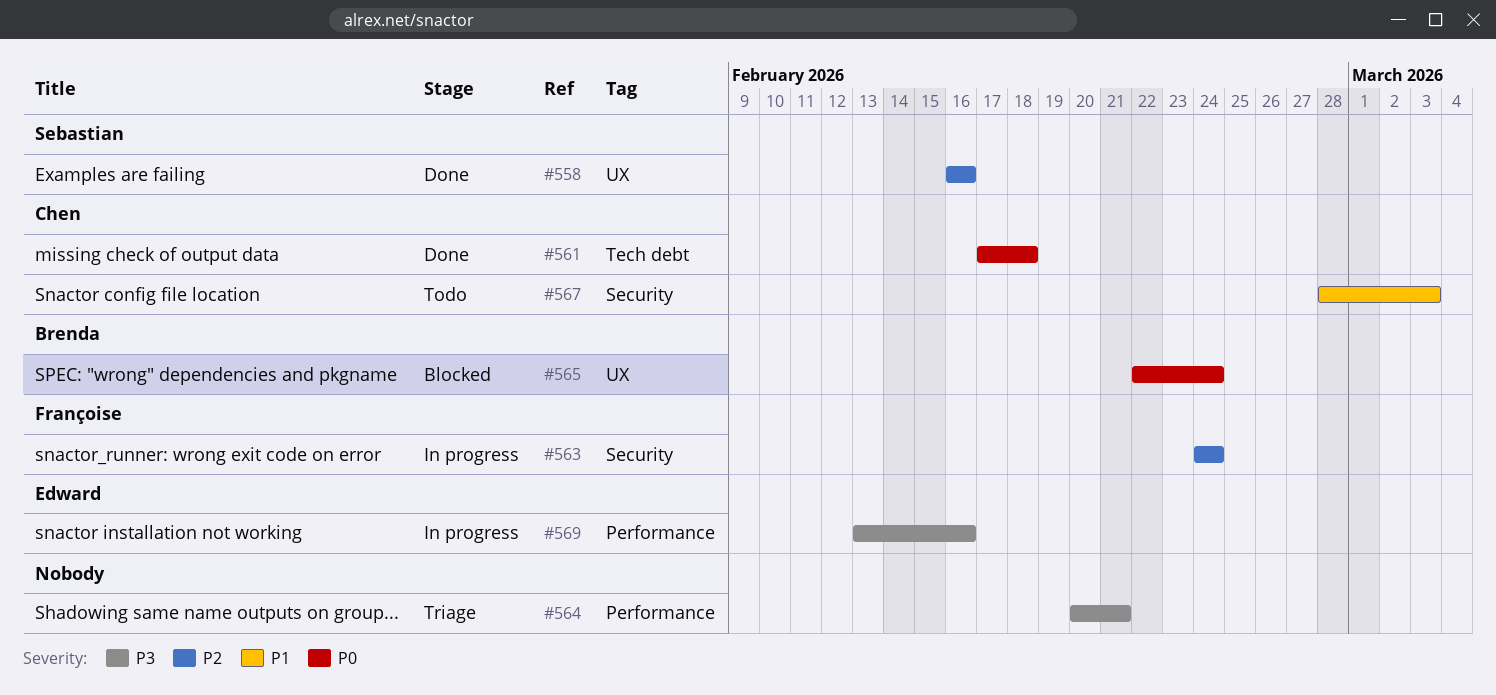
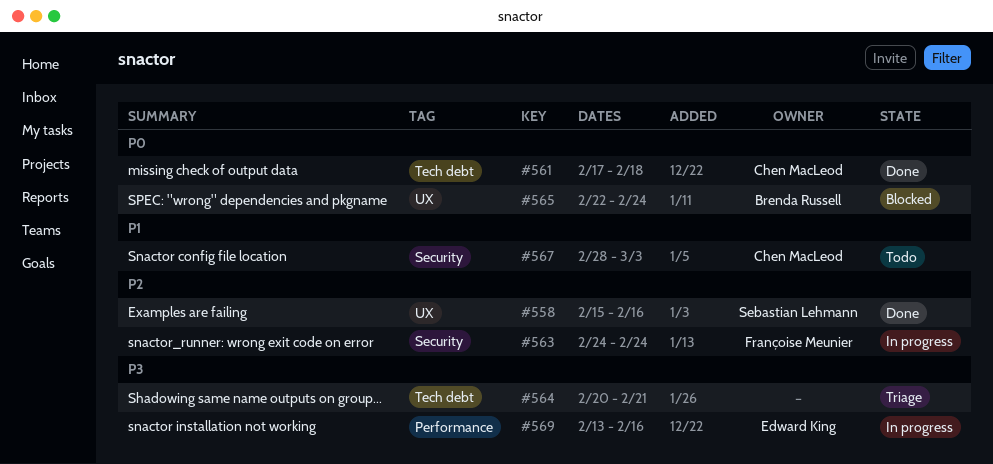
#558, start: Feb 16 -> Feb 15
#564, label: Performance -> Tech debt

